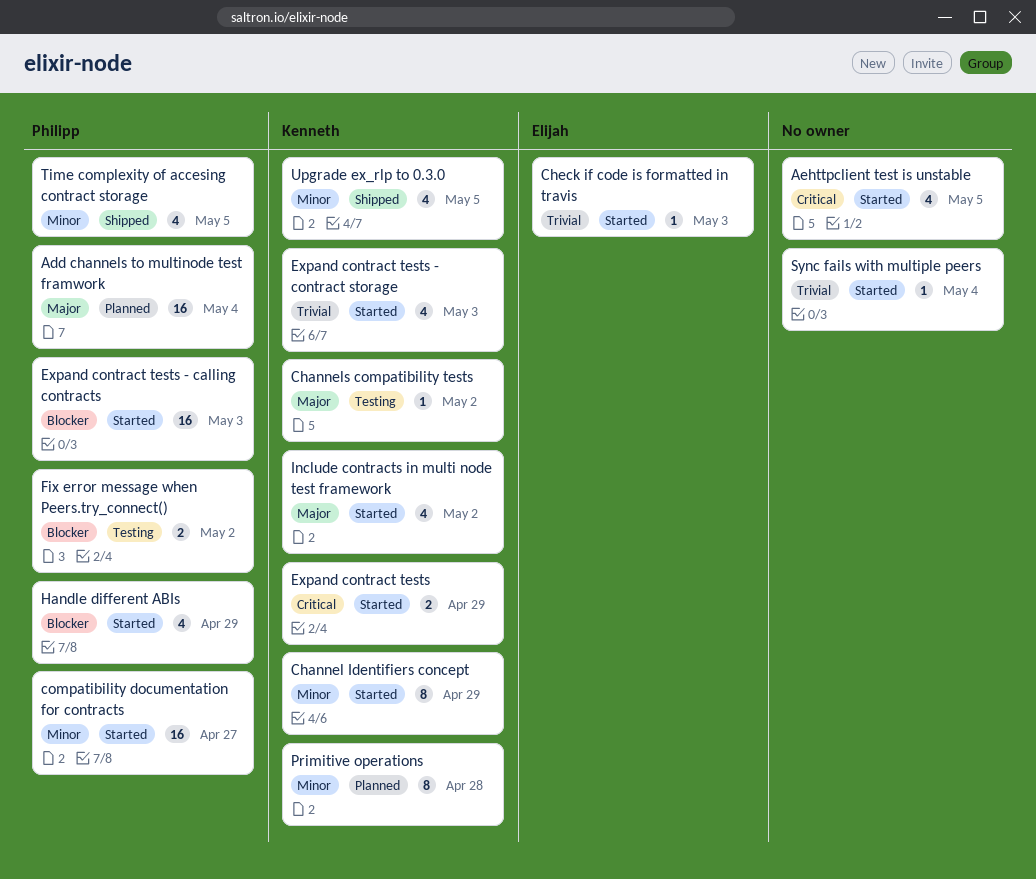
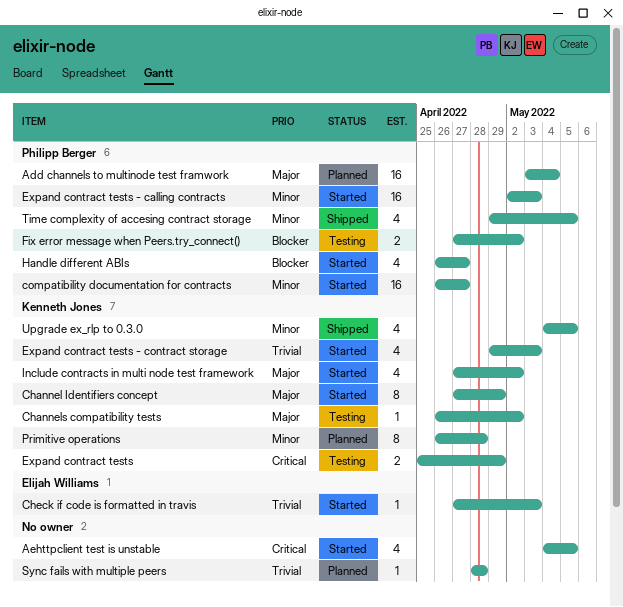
Channel Identifiers concept, priority: Minor -> Major
Expand contract tests, status: Started -> Testing
Expand contract tests - calling contracts, priority: Blocker -> Minor
Handle different ABIs, due: Apr 29 -> Apr 27
Sync fails with multiple peers, status: Started -> Planned
Sync fails with multiple peers, due: May 4 -> Apr 28

